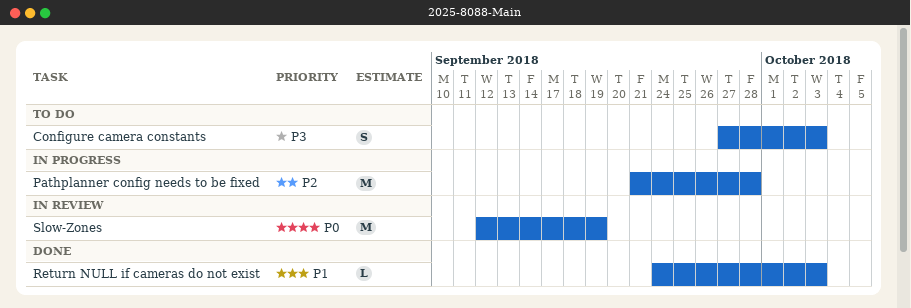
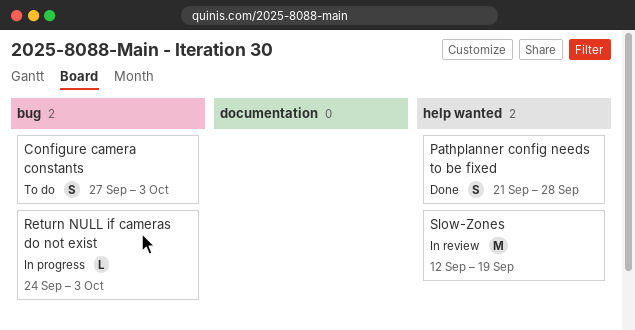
Pathplanner config needs to be fixed, status: In progress -> Done
Pathplanner config needs to be fixed, estimate: M -> S
Return NULL if cameras do not exist, status: Done -> In progress

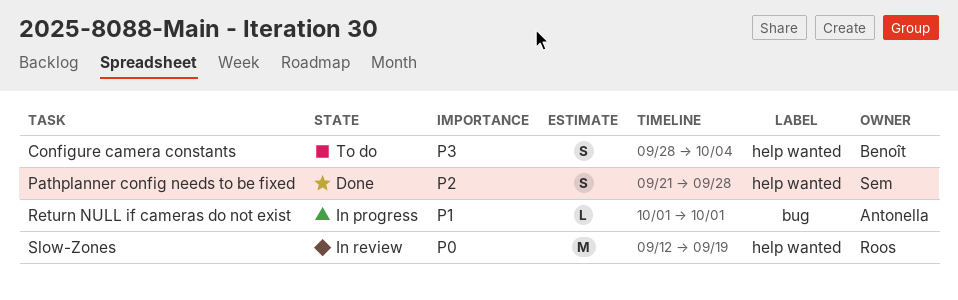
Configure camera constants, label: bug -> help wanted
Configure camera constants, start: Sep 27 -> Sep 28
Configure camera constants, due: Oct 3 -> Oct 4
Return NULL if cameras do not exist, start: Sep 24 -> Oct 1
Return NULL if cameras do not exist, due: Oct 3 -> Oct 1

